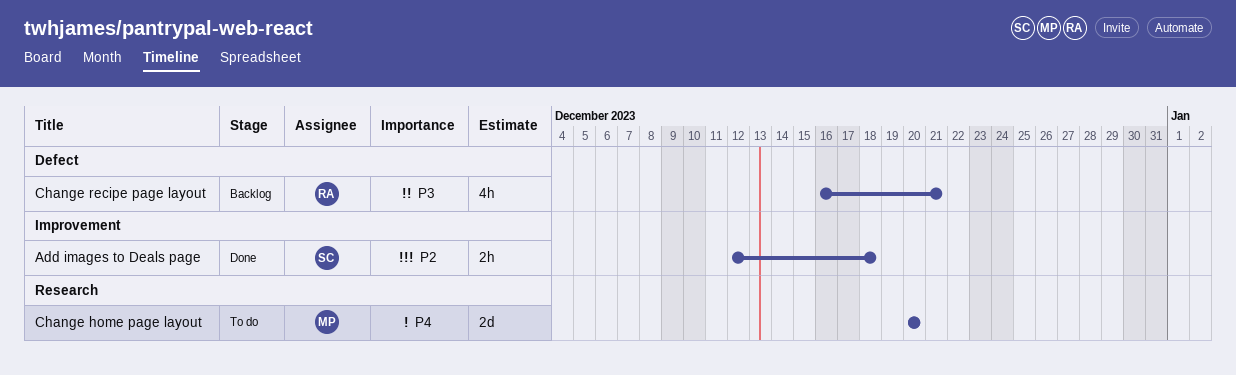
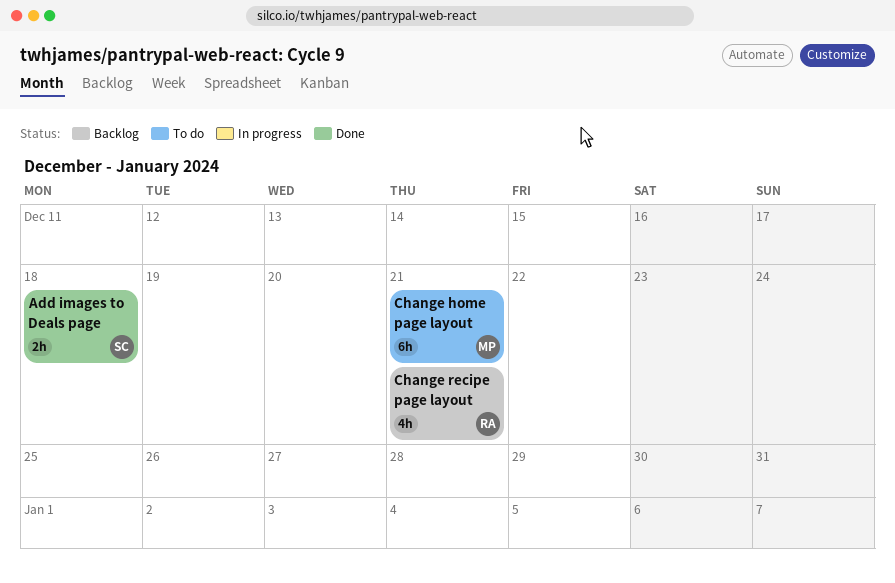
Change home page layout, estimate: 2d -> 6h
Change home page layout, due: Dec 20 -> Dec 21

